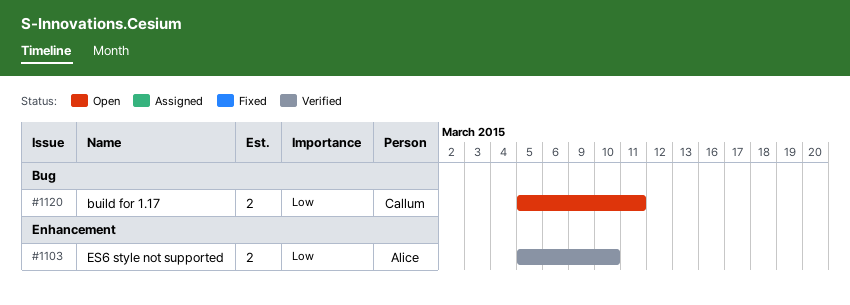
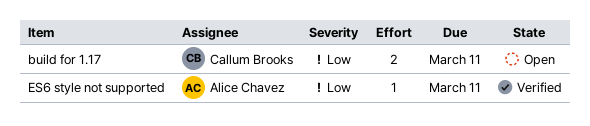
ES6 style not supported, estimate: 2 -> 1
ES6 style not supported, due: Mar 10 -> Mar 11

